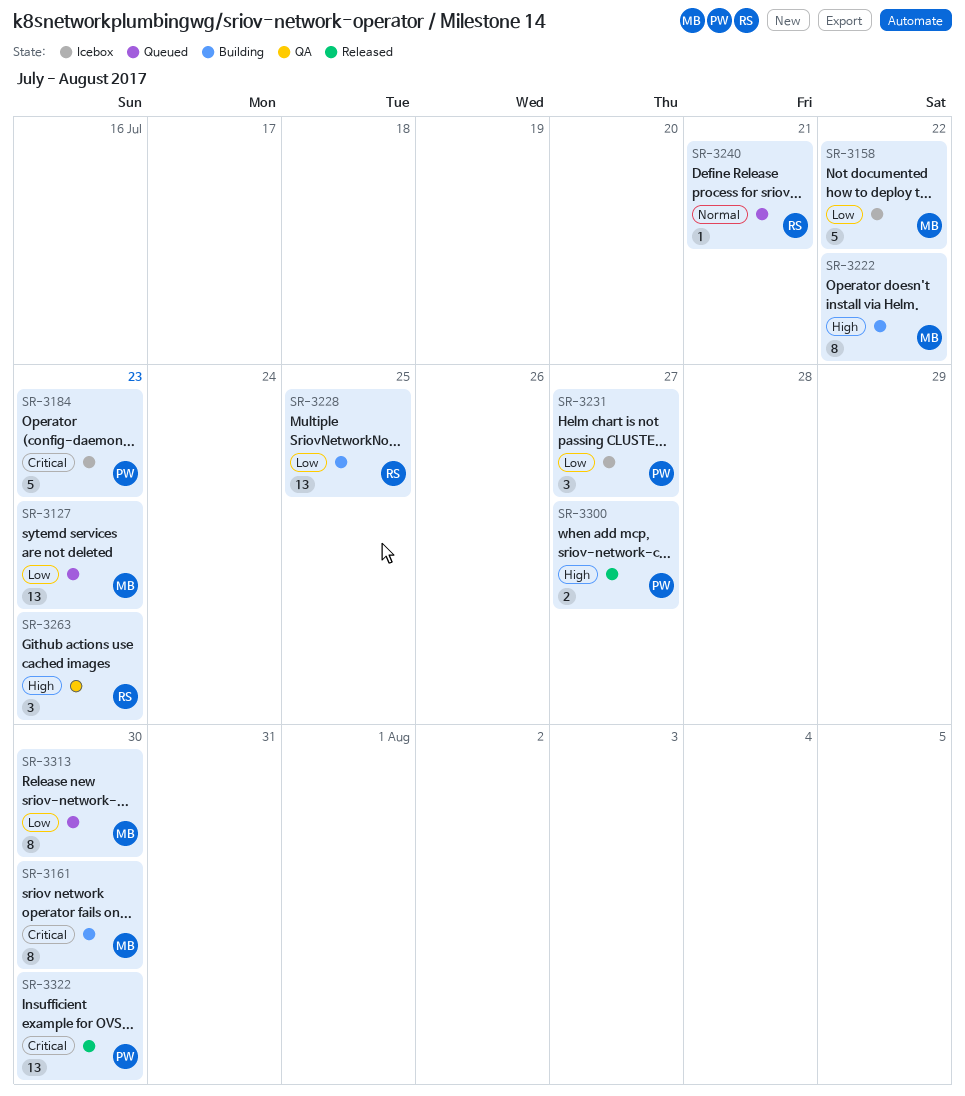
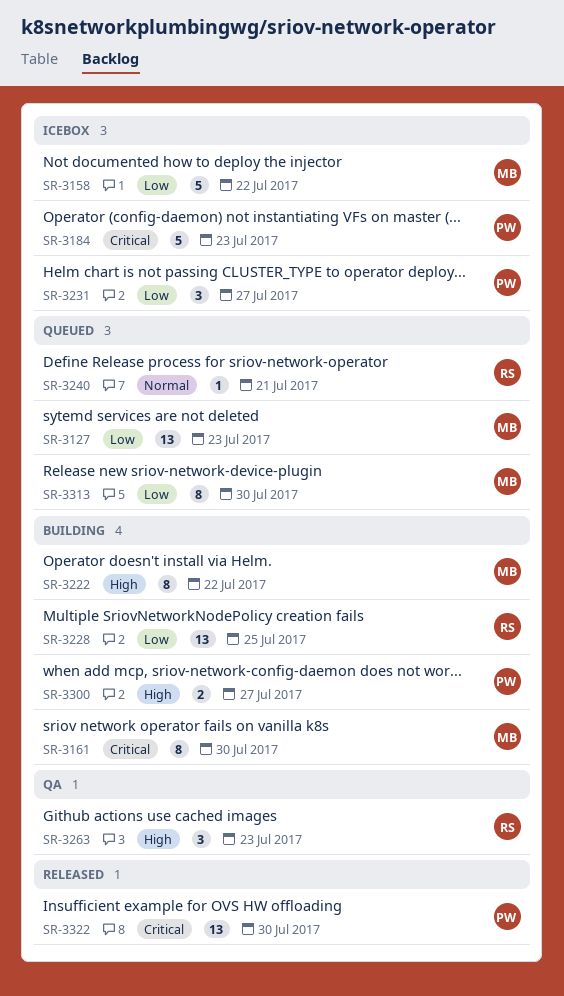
SR-3300, status: Released -> Building

